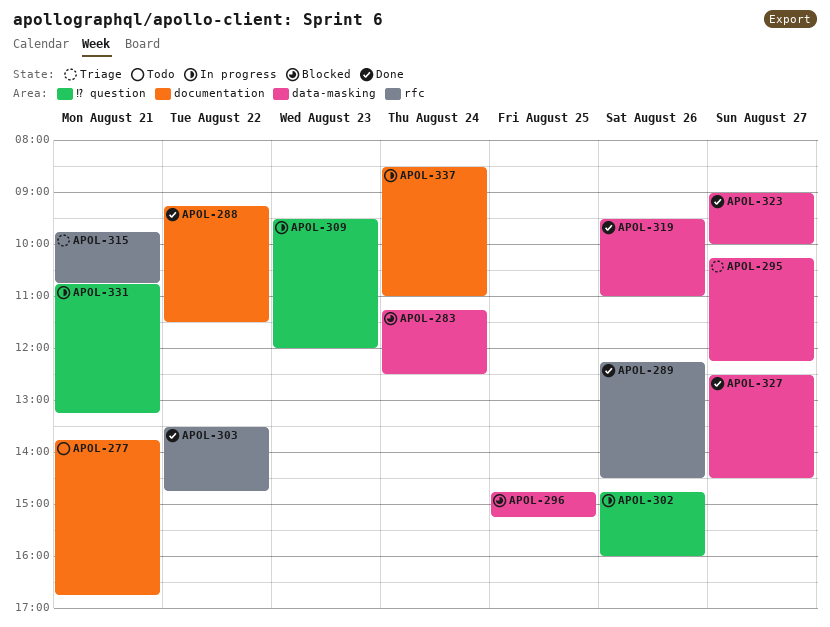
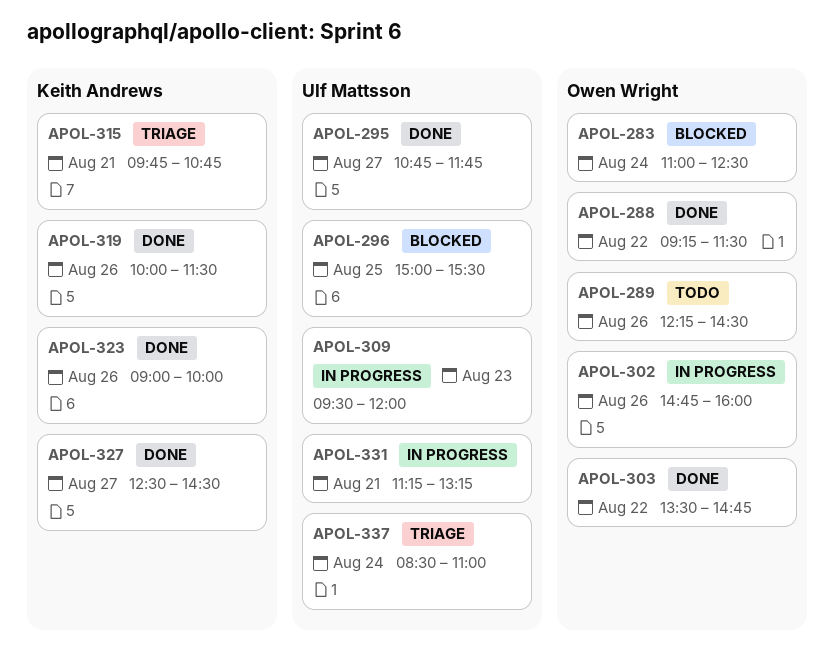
APOL-277: present -> none
APOL-283, begins: 11:15 -> 11:00
APOL-289, status: Done -> Todo
APOL-295, status: Triage -> Done
APOL-295, begins: 10:15 -> 10:45
APOL-295, ends: 12:15 -> 11:45
APOL-296, begins: 14:45 -> 15:00
APOL-296, ends: 15:15 -> 15:30
APOL-319, begins: 09:30 -> 10:00
APOL-319, ends: 11:00 -> 11:30
APOL-323, day: Aug 27 -> Aug 26
APOL-331, begins: 10:45 -> 11:15
APOL-337, status: In progress -> Triage

